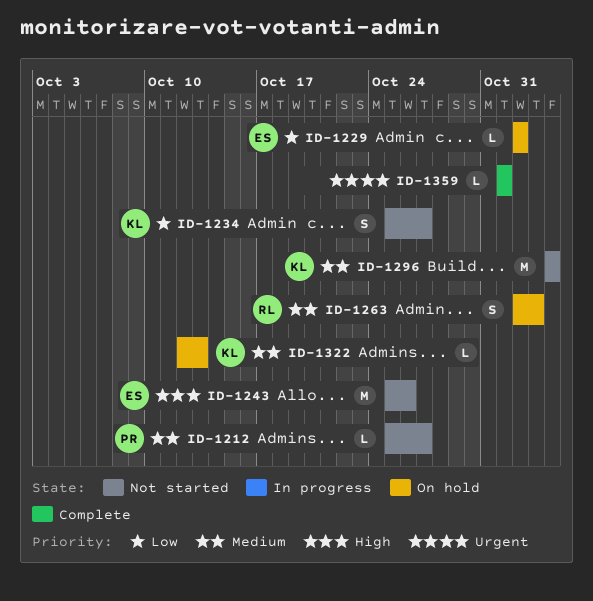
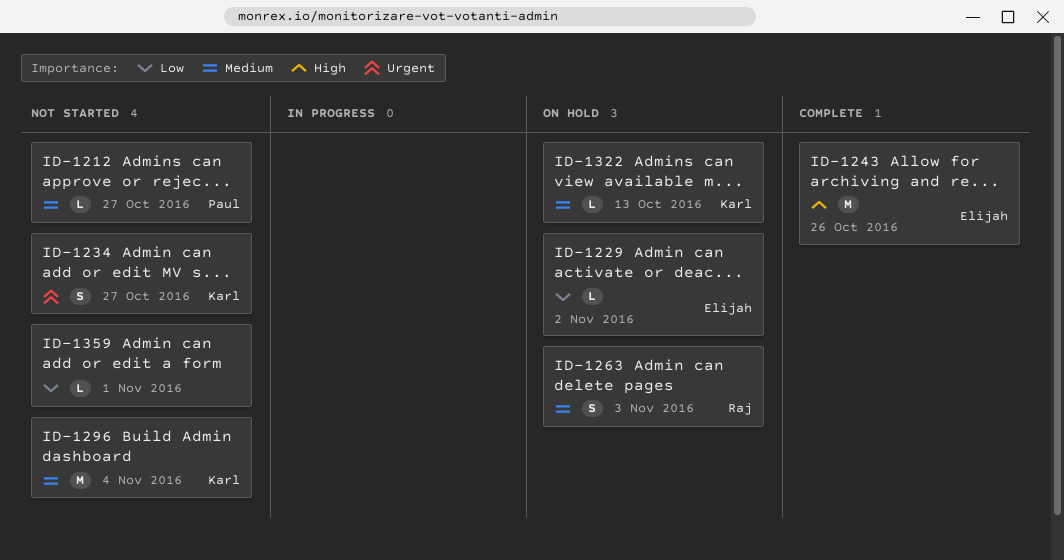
ID-1234, priority: Low -> Urgent
ID-1243, status: Not started -> Complete
ID-1359, status: Complete -> Not started
ID-1359, priority: Urgent -> Low

